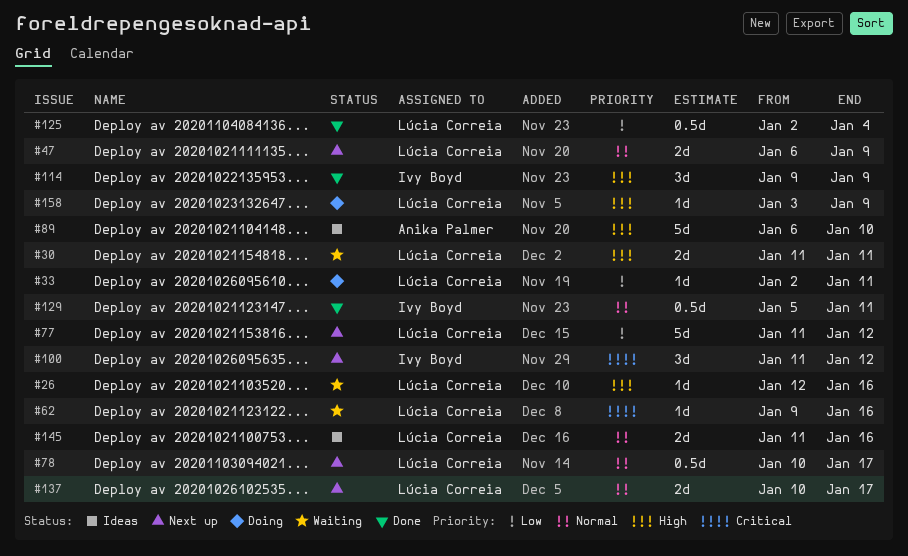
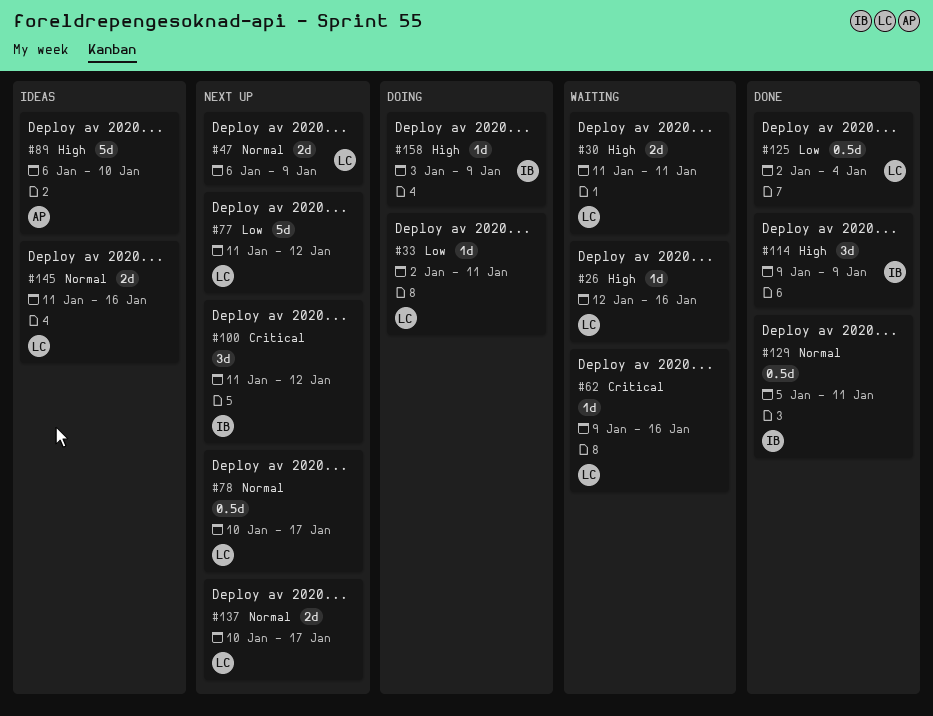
#158, owner: Lúcia Correia -> Ivy Boyd

